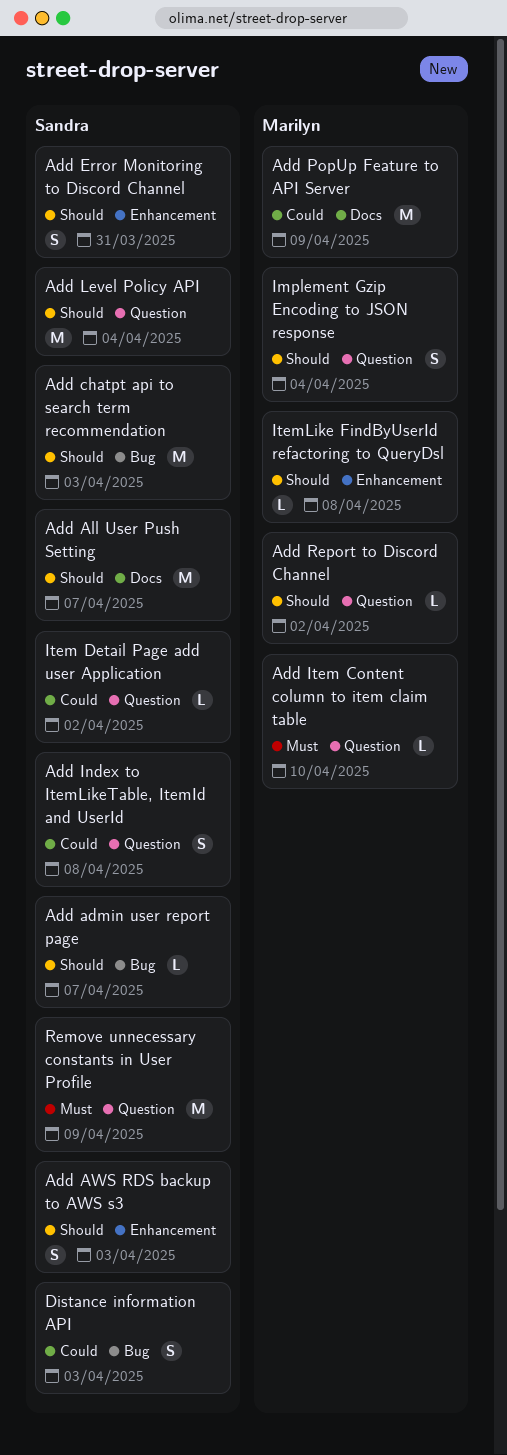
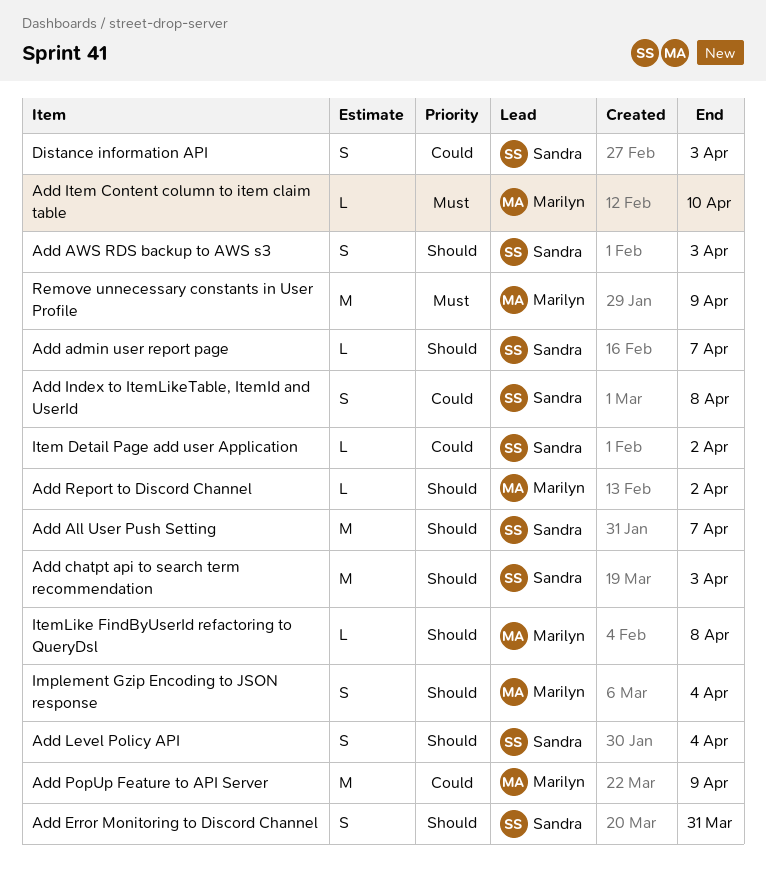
Add Level Policy API, estimate: M -> S
Remove unnecessary constants in User Profile, owner: Sandra -> Marilyn

